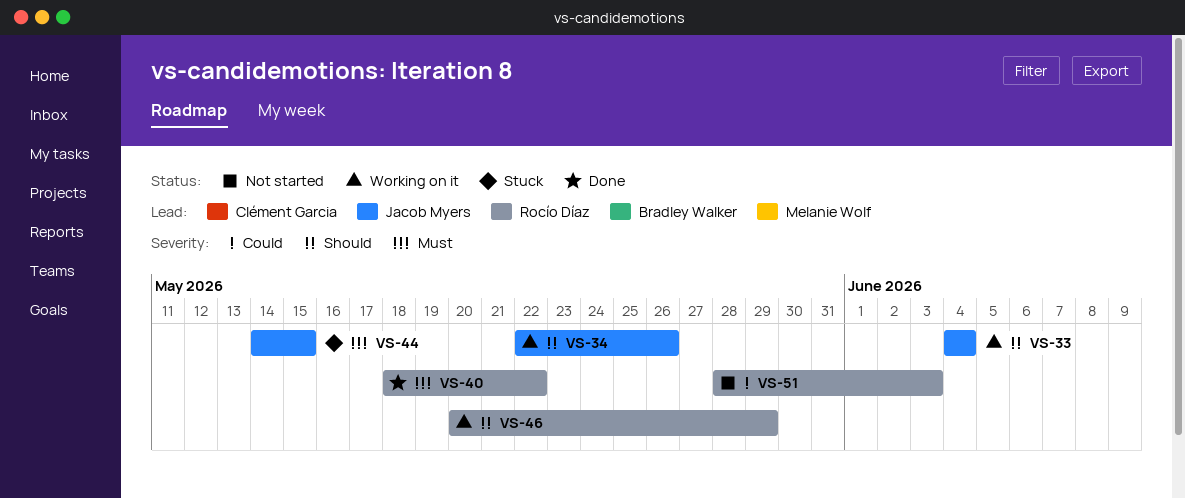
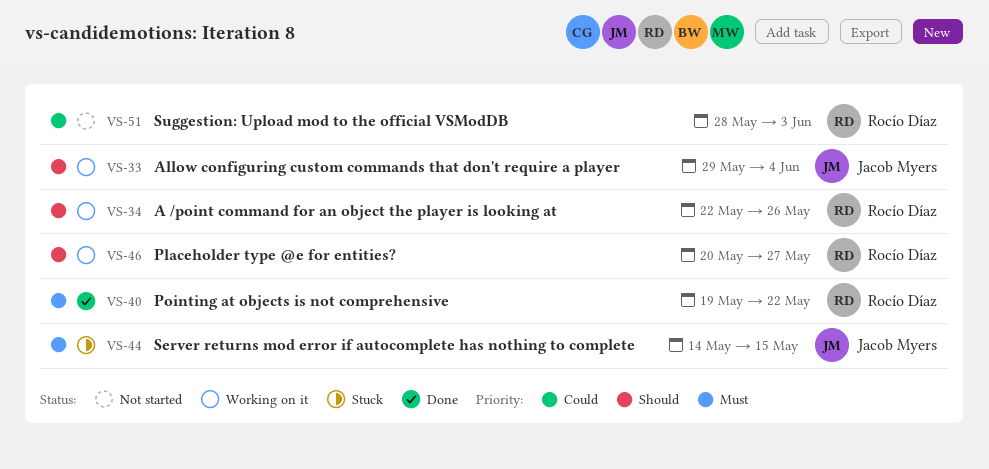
VS-33, start: Jun 4 -> May 29
VS-34, owner: Jacob Myers -> Rocío Díaz
VS-40, start: May 18 -> May 19
VS-46, due: May 29 -> May 27

